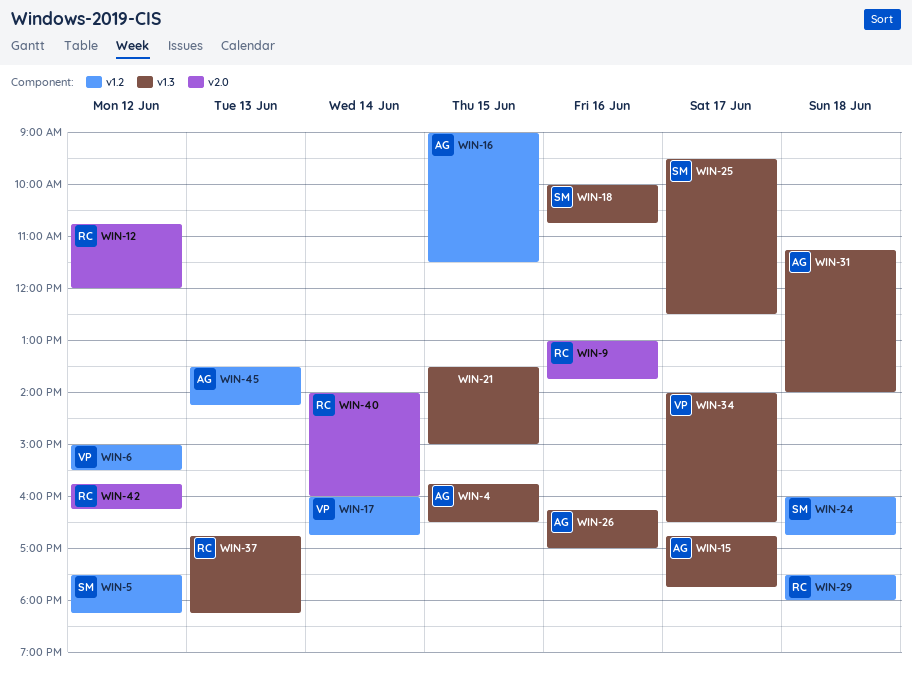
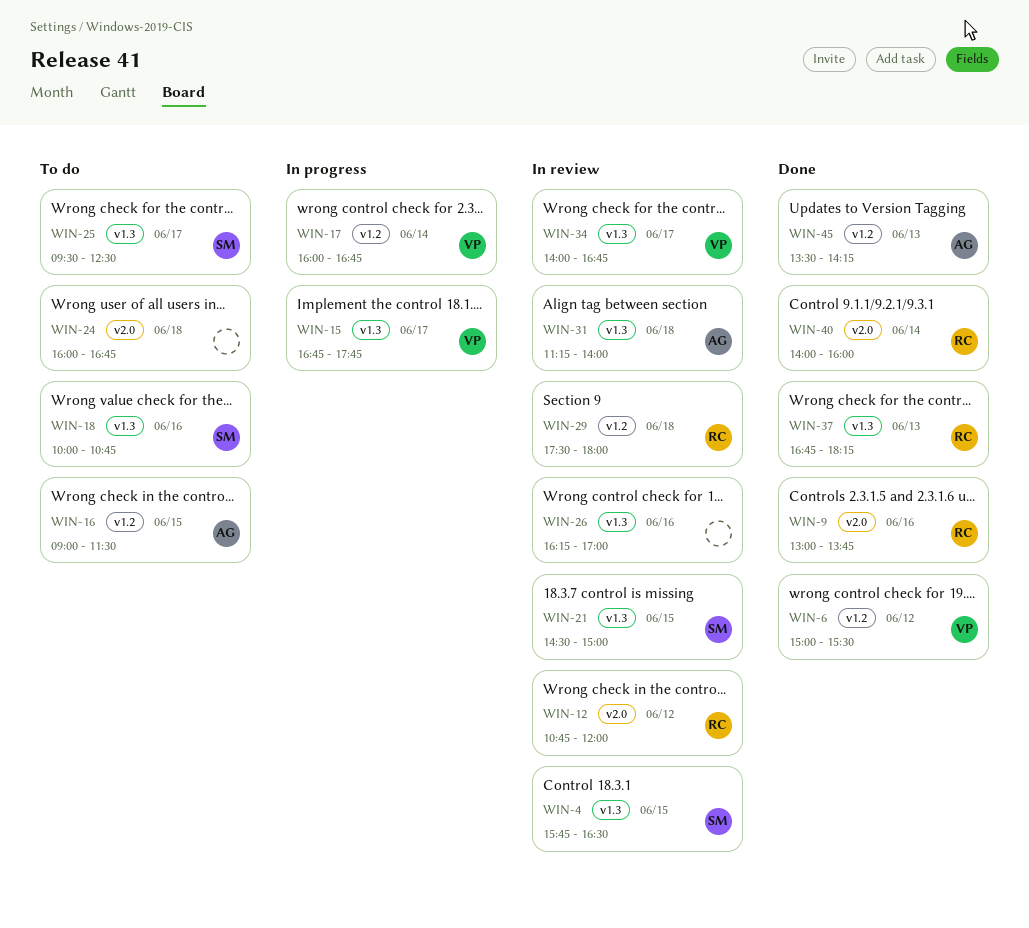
WIN-4, owner: AG -> SM
WIN-5: present -> none
WIN-15, owner: AG -> VP
WIN-21, owner: none -> SM
WIN-21, begins: 13:30 -> 14:30
WIN-24, owner: SM -> none
WIN-24, label: v1.2 -> v2.0
WIN-26, owner: AG -> none
WIN-34, ends: 16:30 -> 16:45
WIN-42: present -> none

